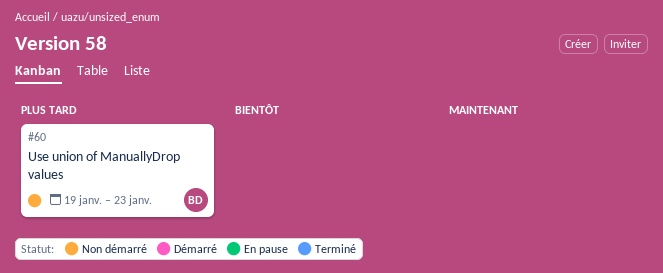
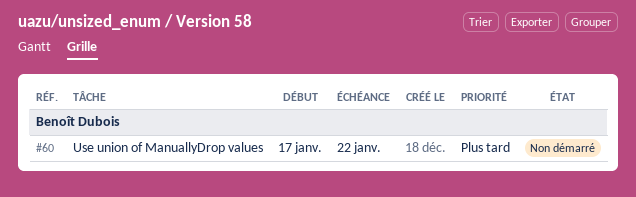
#60, start: Jan 19 -> Jan 17
#60, due: Jan 23 -> Jan 22

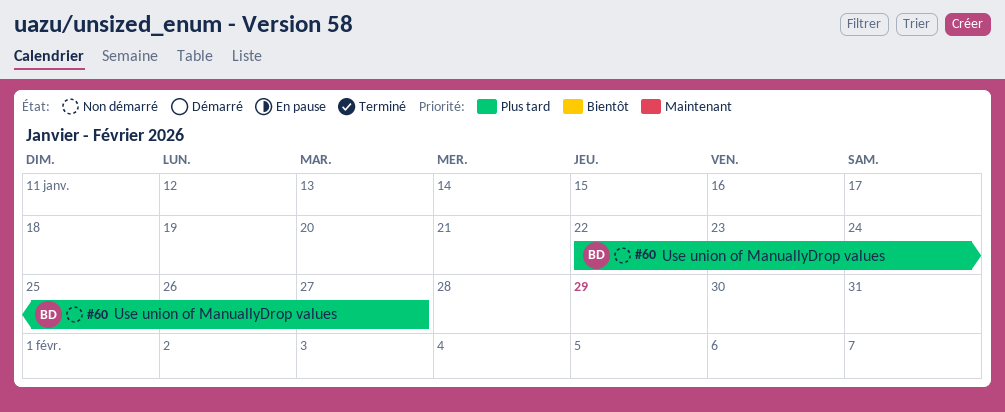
#60, start: Jan 17 -> Jan 22
#60, due: Jan 22 -> Jan 27

